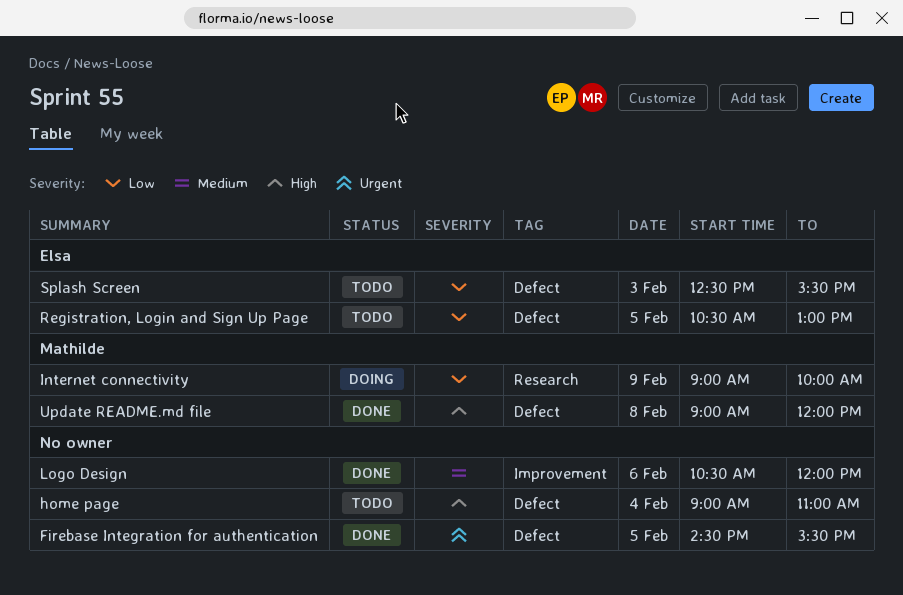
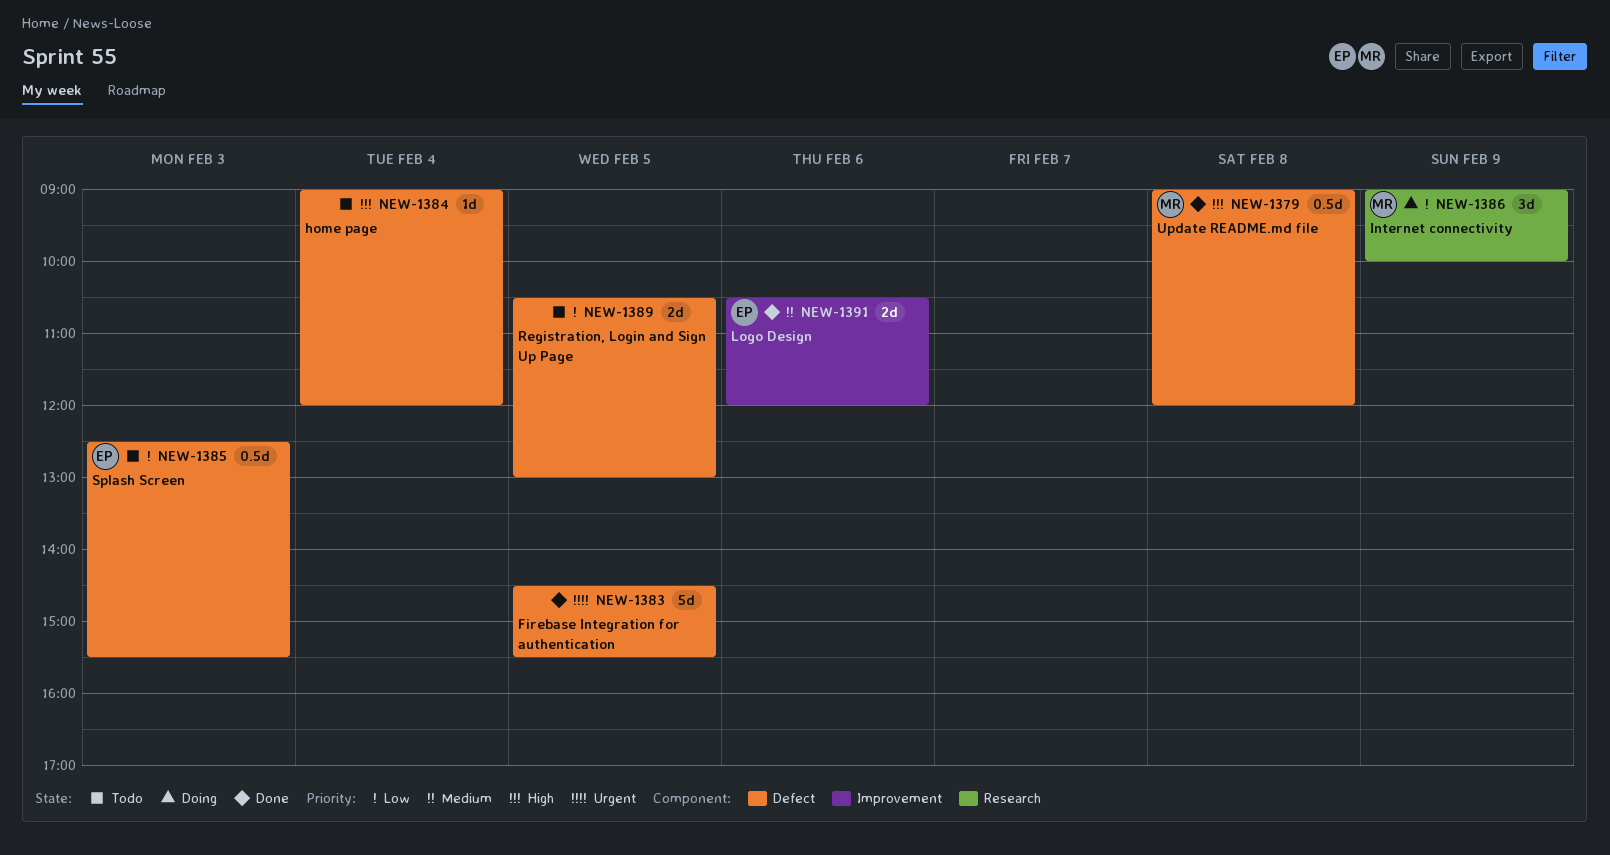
home page, ends: 11:00 -> 12:00
Logo Design, owner: none -> Elsa
Registration, Login and Sign Up Page, owner: Elsa -> none

